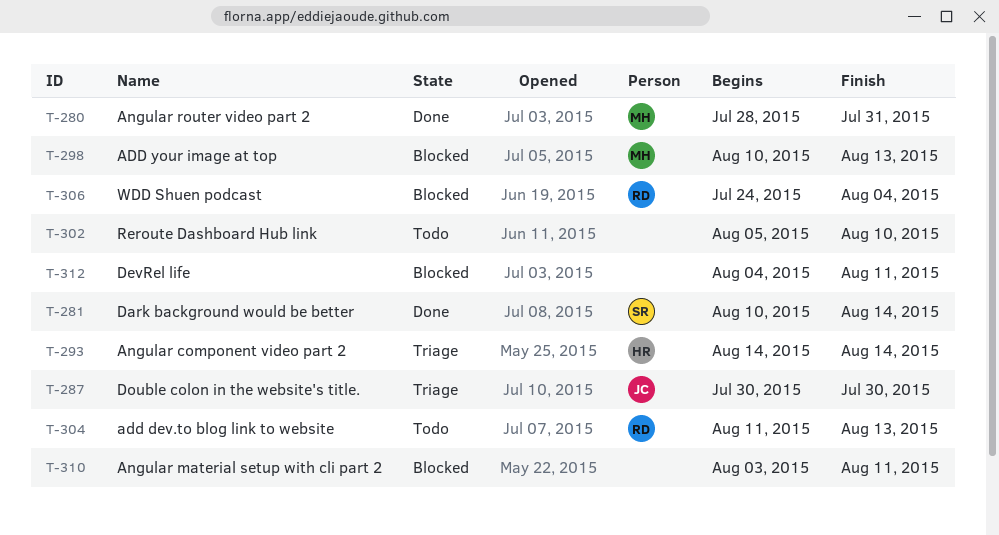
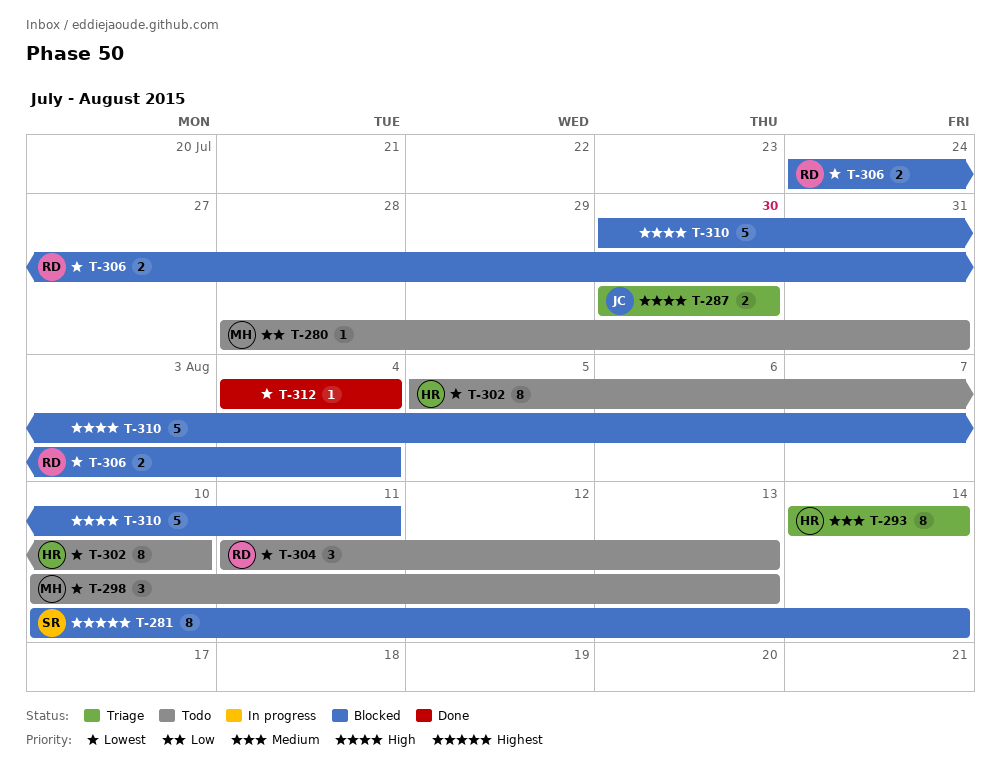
T-280, status: Done -> Todo
T-281, status: Done -> Blocked
T-298, status: Blocked -> Todo
T-302, owner: none -> HR
T-310, start: Aug 3 -> Jul 30
T-312, status: Blocked -> Done
T-312, due: Aug 11 -> Aug 4

